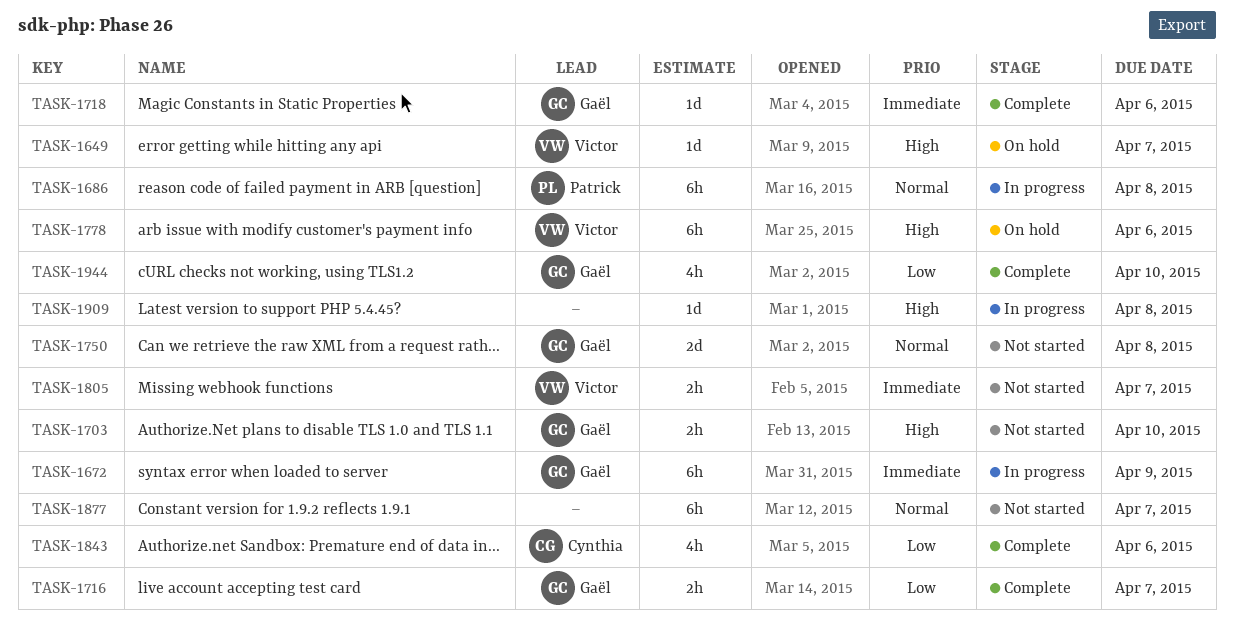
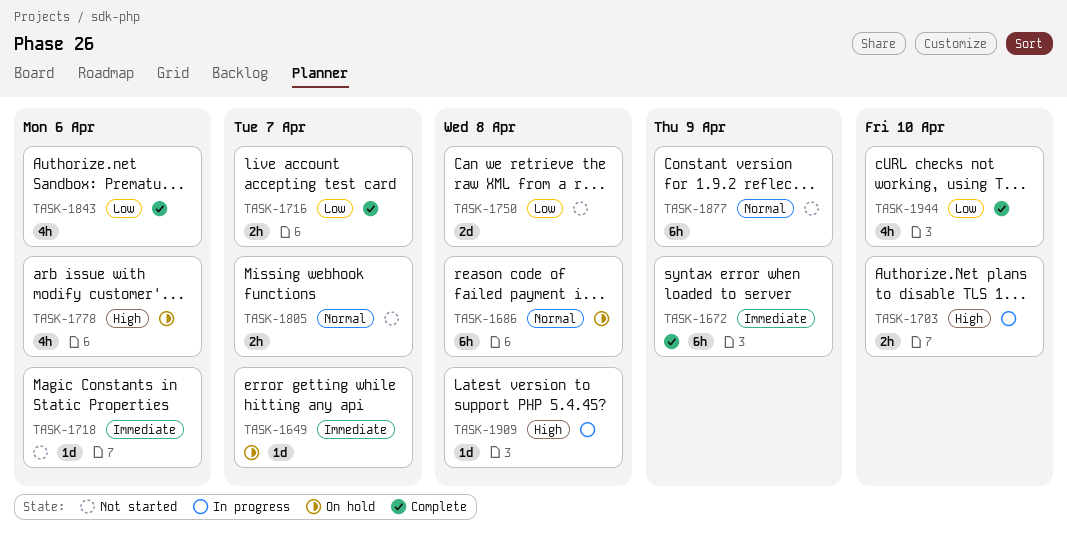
TASK-1649, priority: High -> Immediate
TASK-1672, status: In progress -> Complete
TASK-1686, status: In progress -> On hold
TASK-1703, status: Not started -> In progress
TASK-1718, status: Complete -> Not started
TASK-1750, priority: Normal -> Low
TASK-1778, estimate: 6h -> 4h
TASK-1805, priority: Immediate -> Normal
TASK-1877, due: Apr 7 -> Apr 9

